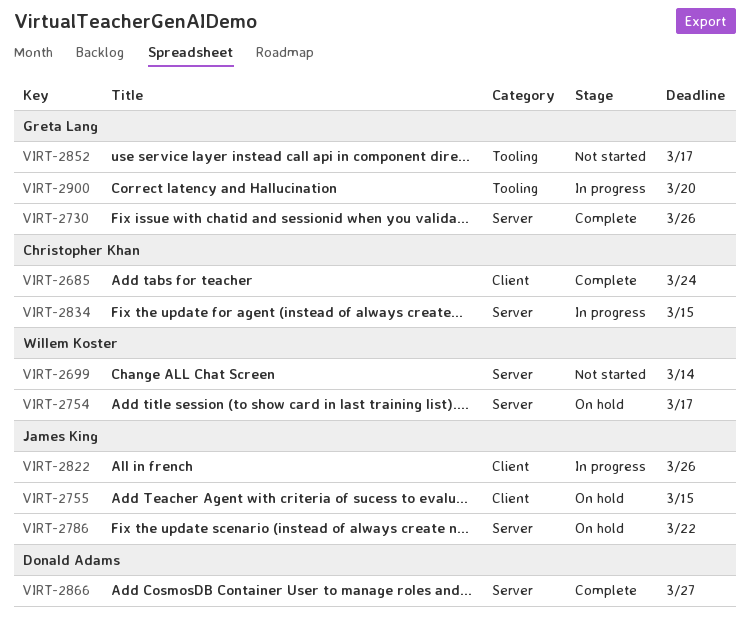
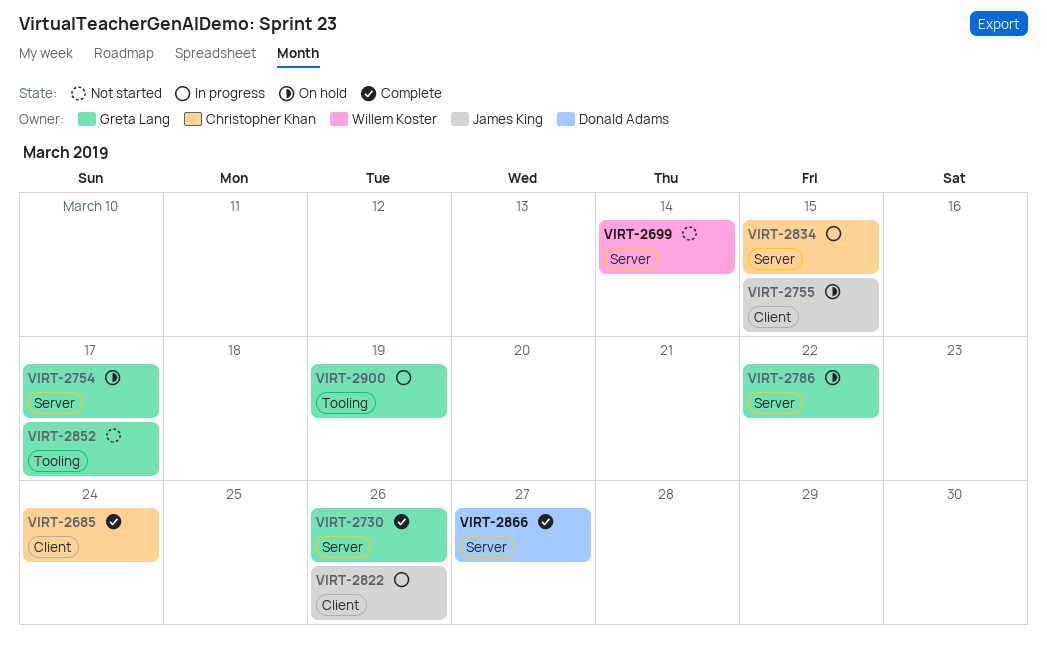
VIRT-2754, owner: Willem Koster -> Greta Lang
VIRT-2786, owner: James King -> Greta Lang
VIRT-2900, due: Mar 20 -> Mar 19

